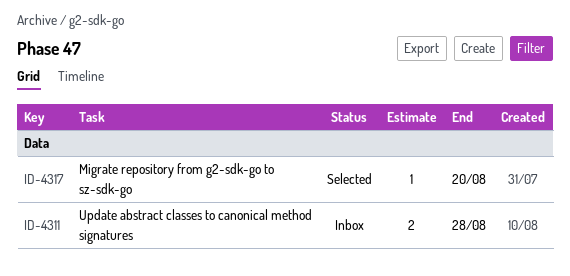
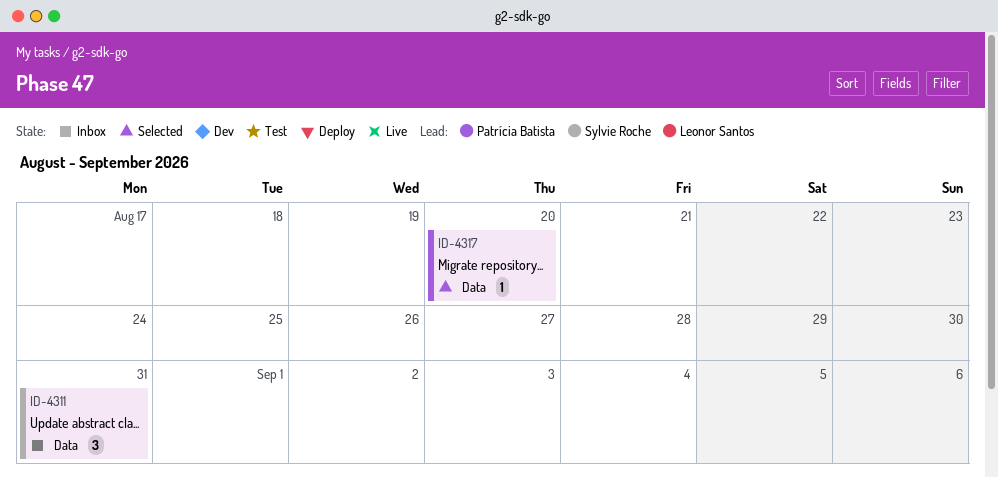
ID-4311, estimate: 2 -> 3
ID-4311, due: Aug 28 -> Aug 31

